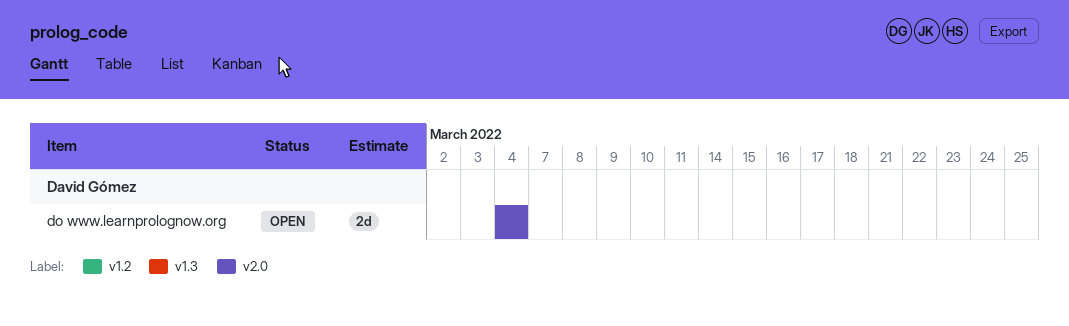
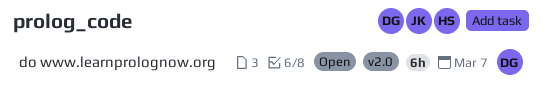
do www.learnprolognow.org, estimate: 2d -> 6h
do www.learnprolognow.org, due: Mar 4 -> Mar 7

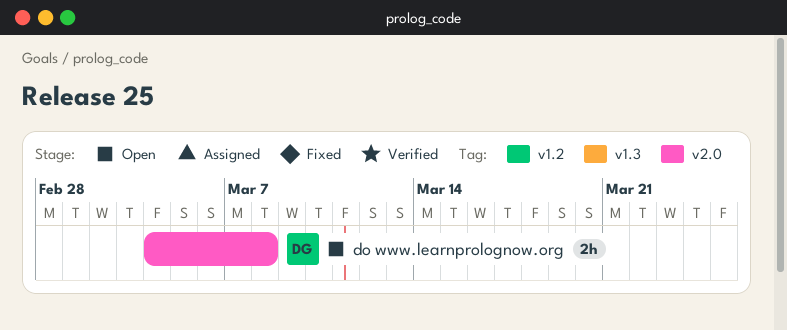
do www.learnprolognow.org, estimate: 6h -> 2h
do www.learnprolognow.org, due: Mar 7 -> Mar 8

